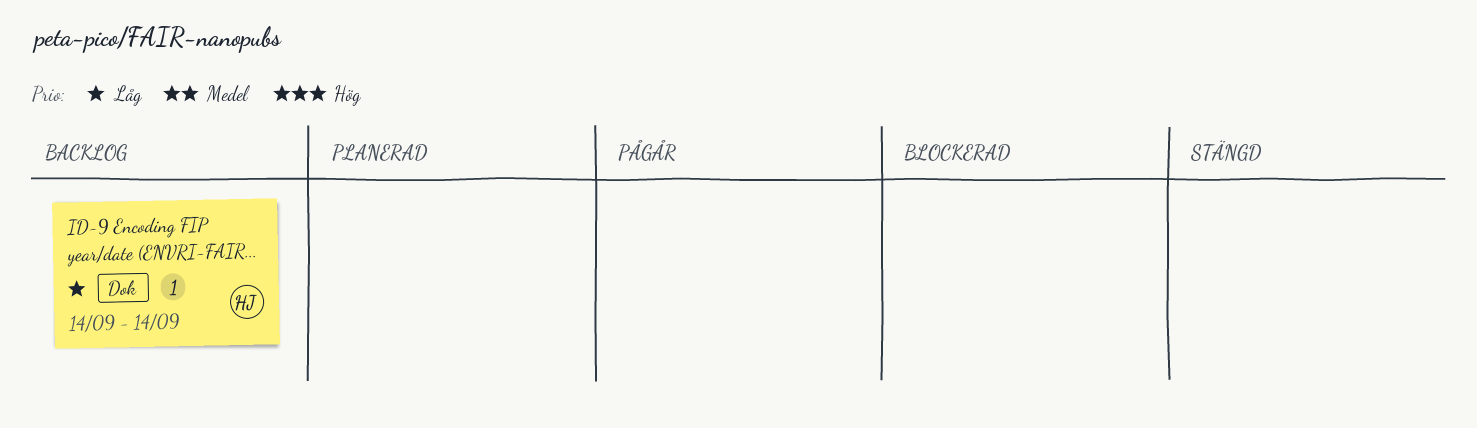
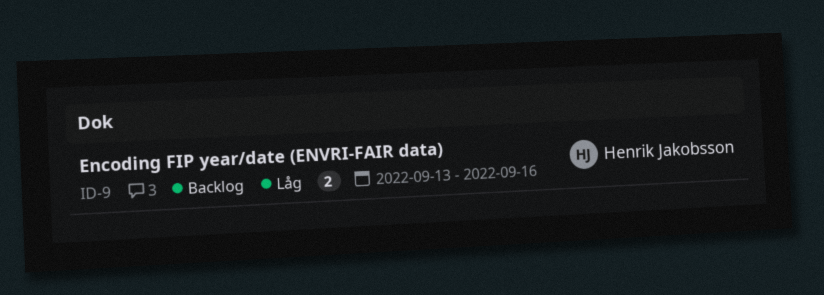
ID-9, estimate: 1 -> 2
ID-9, start: Sep 14 -> Sep 13
ID-9, due: Sep 14 -> Sep 16

